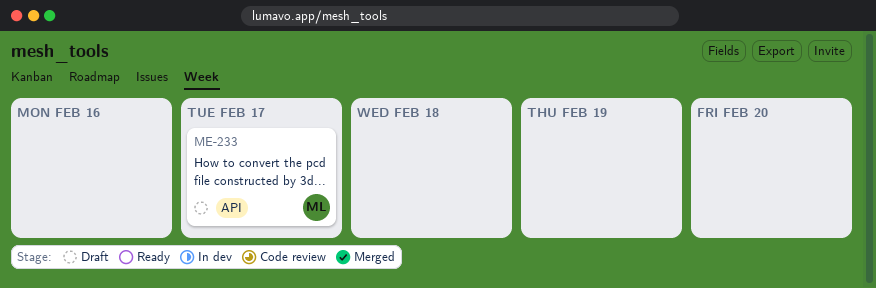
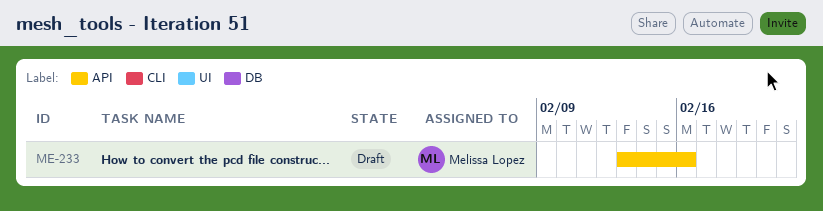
ME-233, due: Feb 17 -> Feb 16

